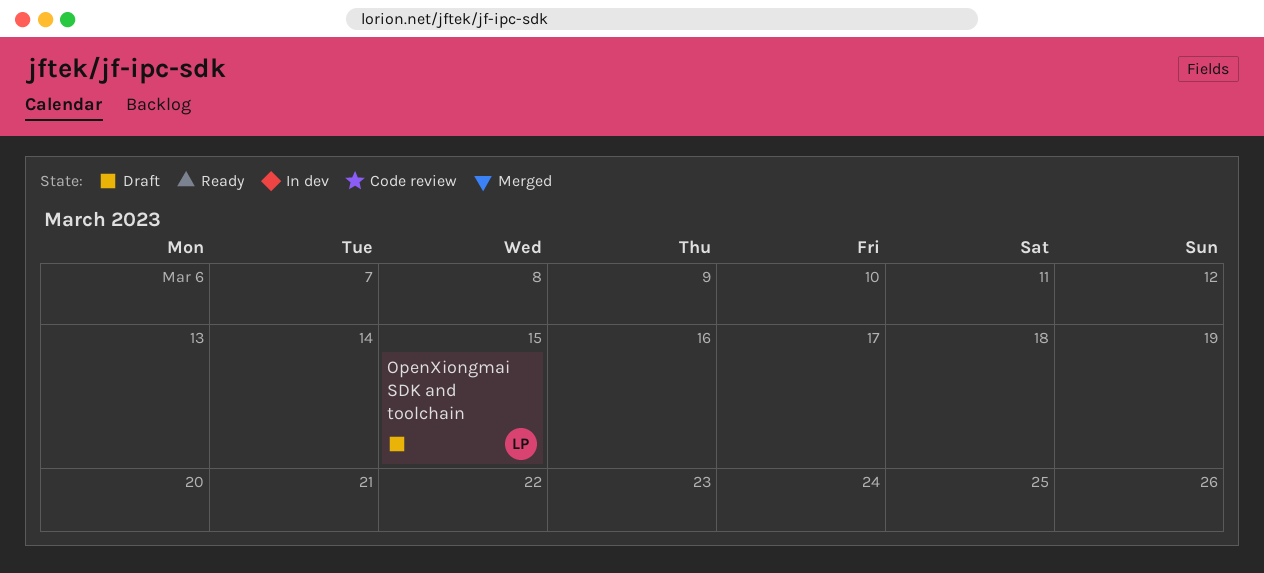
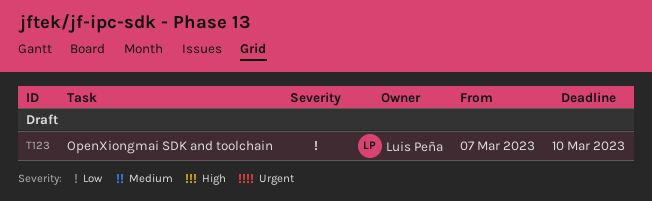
OpenXiongmai SDK and toolchain, due: Mar 15 -> Mar 10

